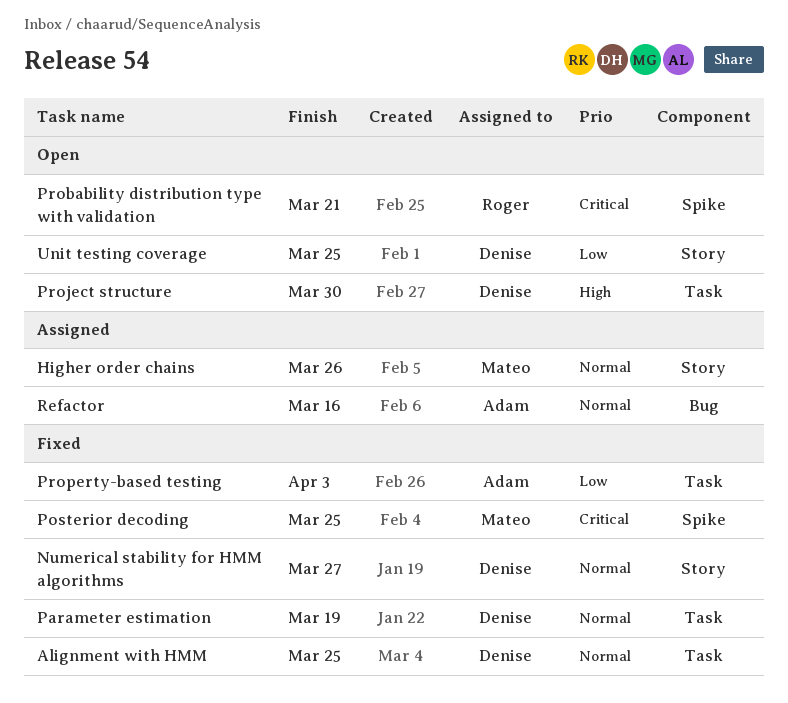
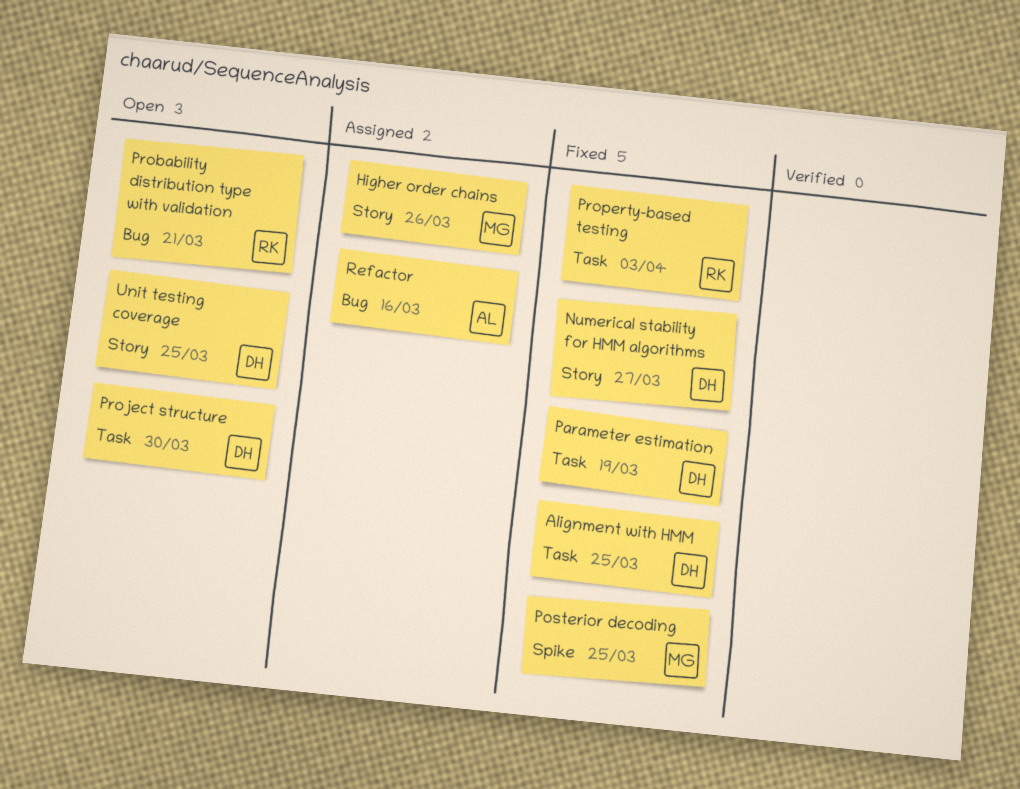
Probability distribution type with validation, label: Spike -> Bug
Property-based testing, owner: Adam -> Roger

